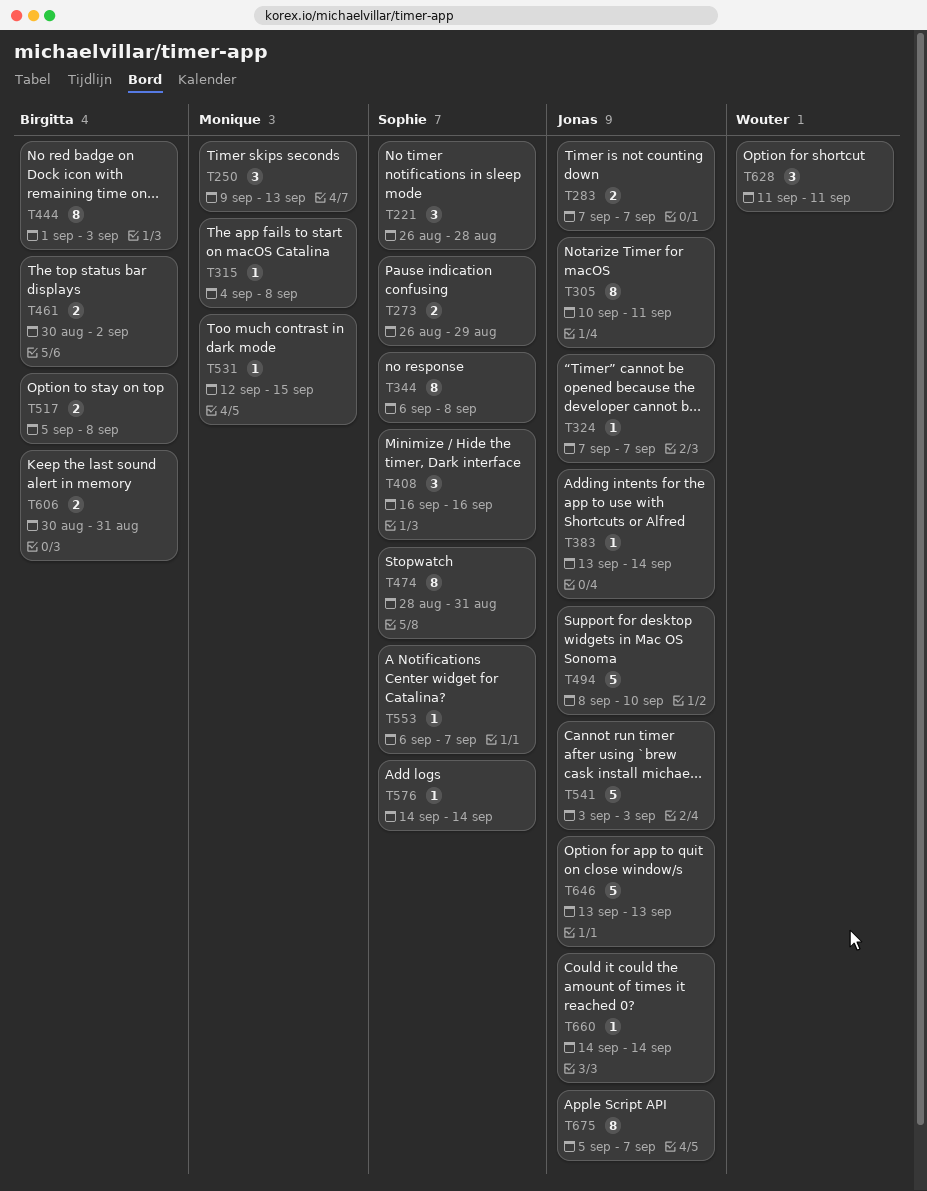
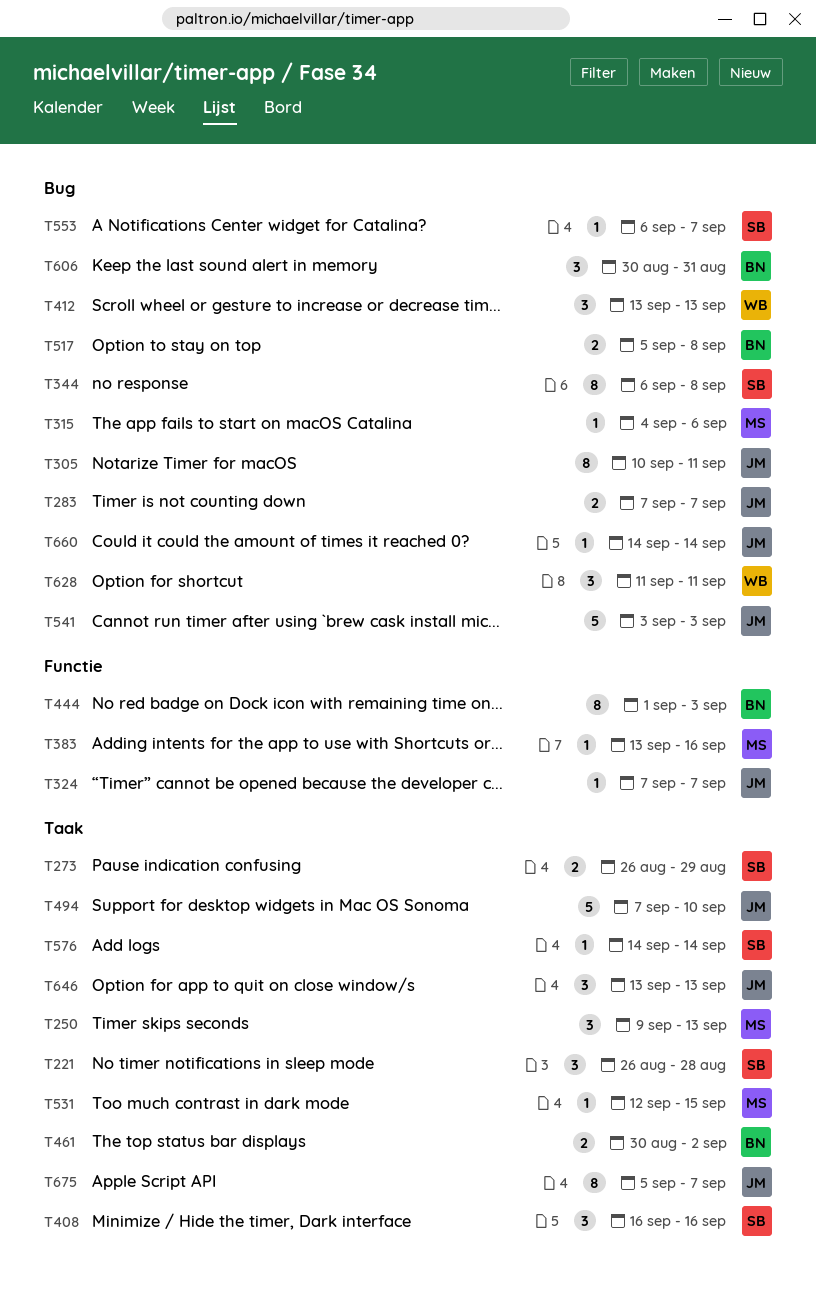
T315, due: Sep 8 -> Sep 6
T383, owner: Jonas -> Monique
T383, due: Sep 14 -> Sep 16
T412: none -> present
T474: present -> none
T494, start: Sep 8 -> Sep 7
T606, estimate: 2 -> 3
T646, estimate: 5 -> 3

